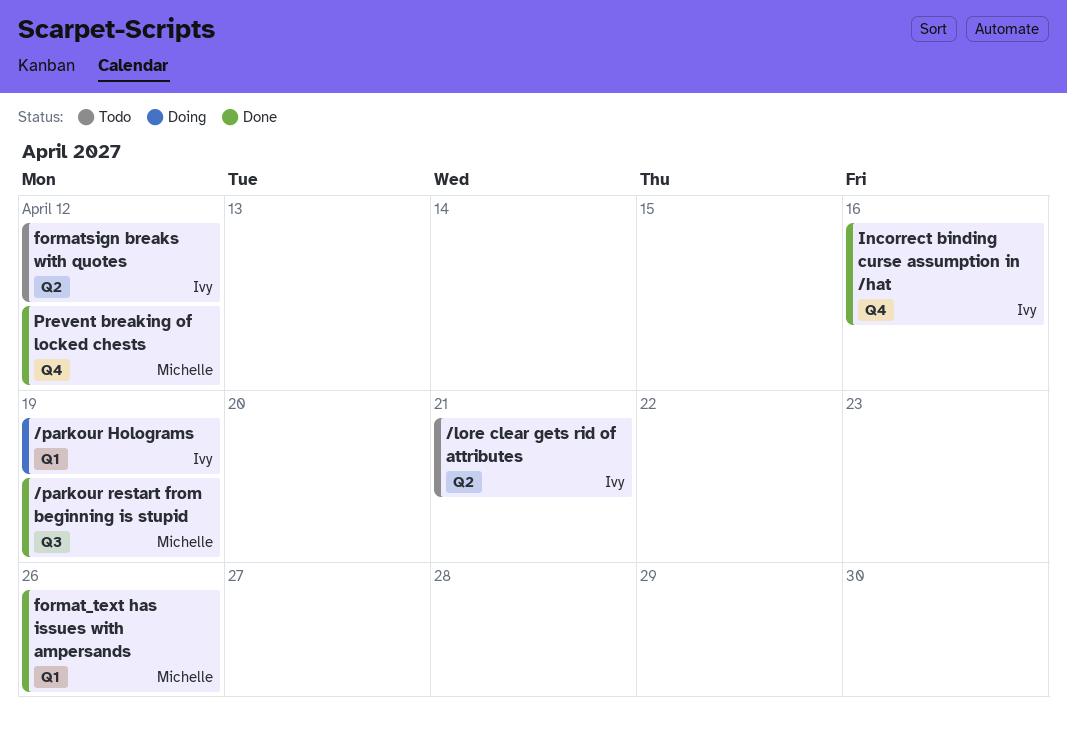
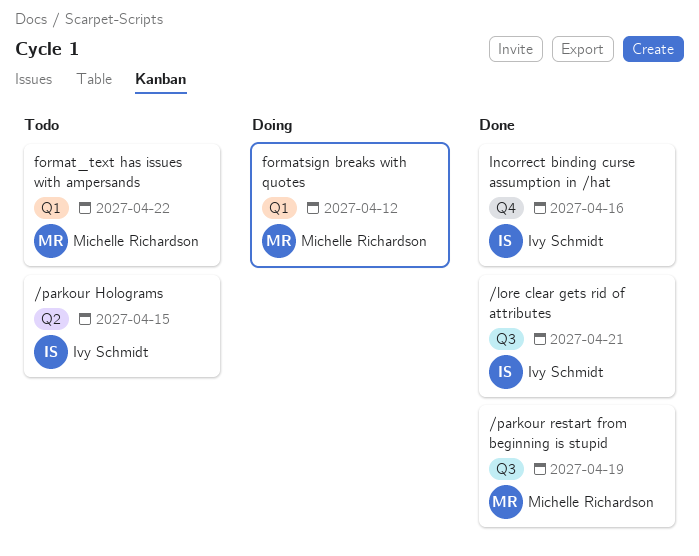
/lore clear gets rid of attributes, status: Todo -> Done
/lore clear gets rid of attributes, label: Q2 -> Q3
/parkour Holograms, status: Doing -> Todo
/parkour Holograms, label: Q1 -> Q2
/parkour Holograms, due: Apr 19 -> Apr 15
format_text has issues with ampersands, status: Done -> Todo
format_text has issues with ampersands, due: Apr 26 -> Apr 22
formatsign breaks with quotes, status: Todo -> Doing
formatsign breaks with quotes, owner: Ivy Schmidt -> Michelle Richardson
formatsign breaks with quotes, label: Q2 -> Q1
Prevent breaking of locked chests: present -> none

